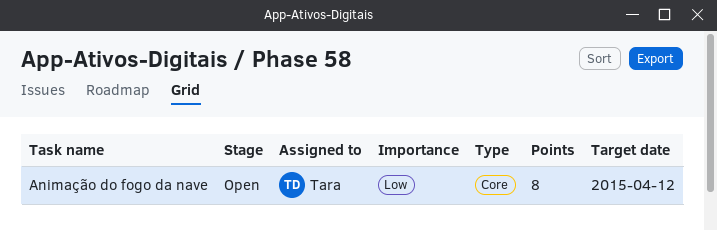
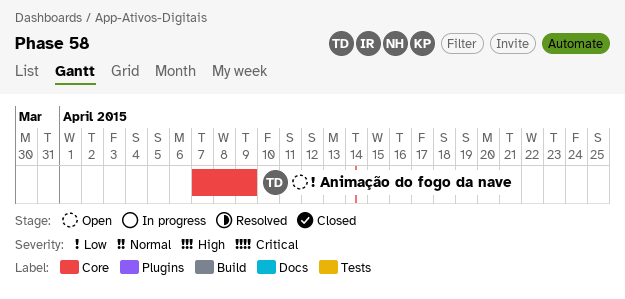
Animação do fogo da nave, due: Apr 12 -> Apr 9

